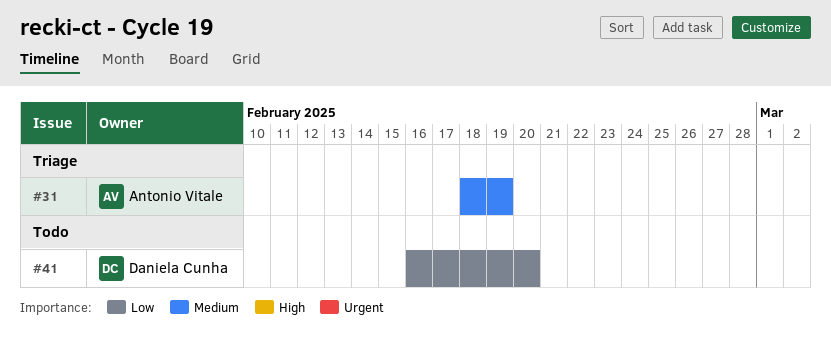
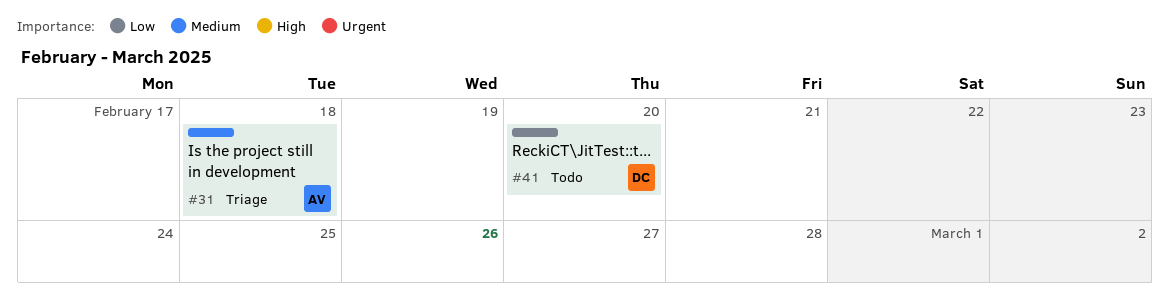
#31, due: Feb 19 -> Feb 18

